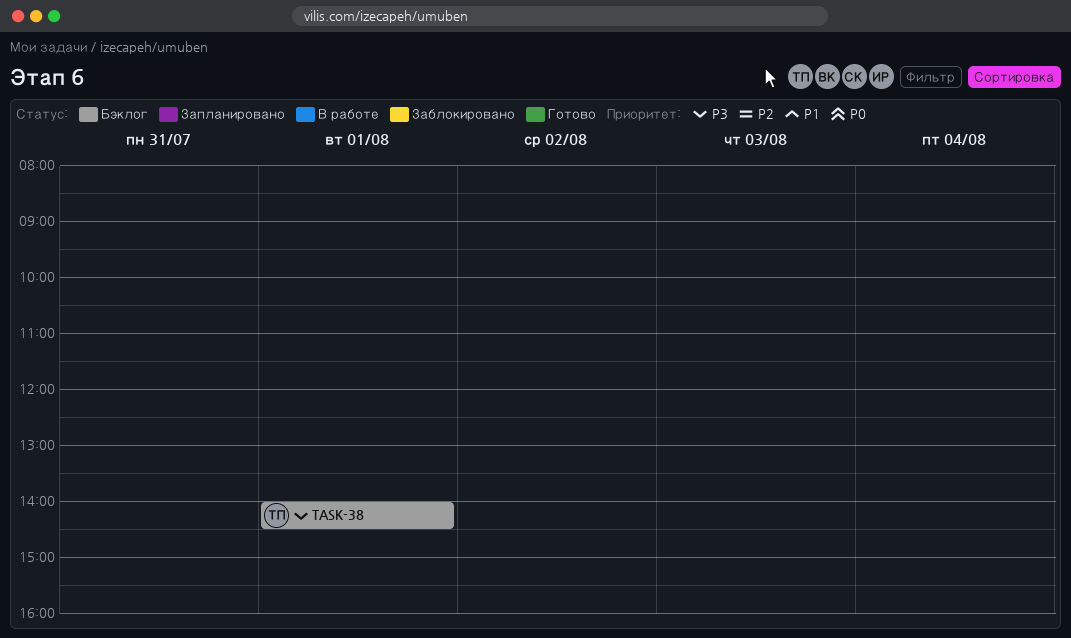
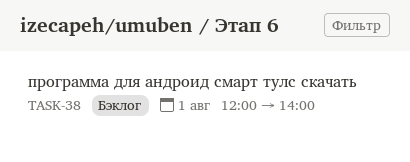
TASK-38, begins: 14:00 -> 12:00
TASK-38, ends: 14:30 -> 14:00

